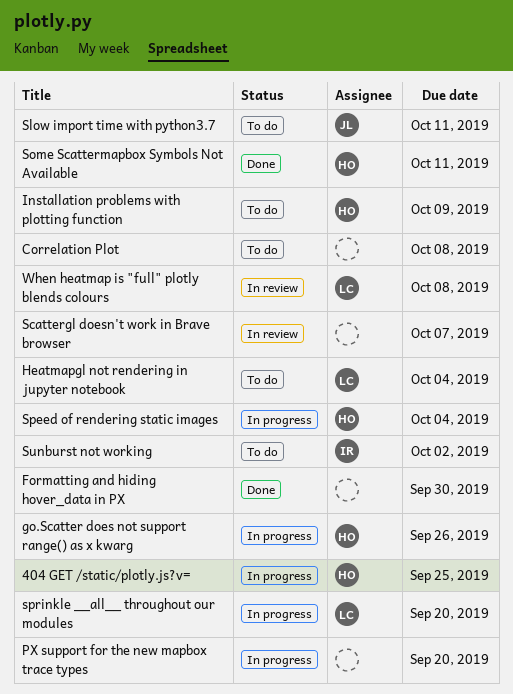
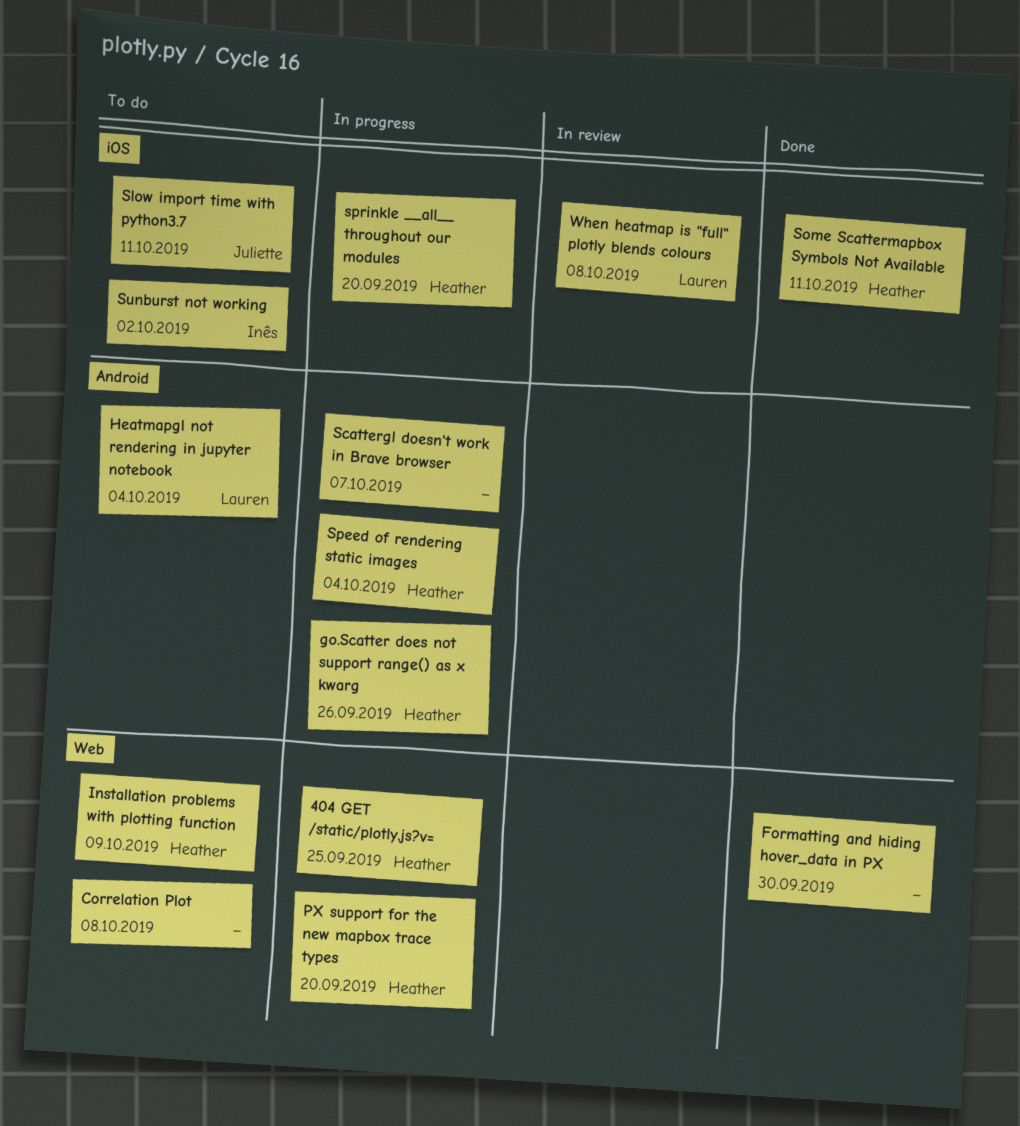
PX support for the new mapbox trace types, owner: none -> Heather
Scattergl doesn't work in Brave browser, status: In review -> In progress
sprinkle __all__ throughout our modules, owner: Lauren -> Heather

